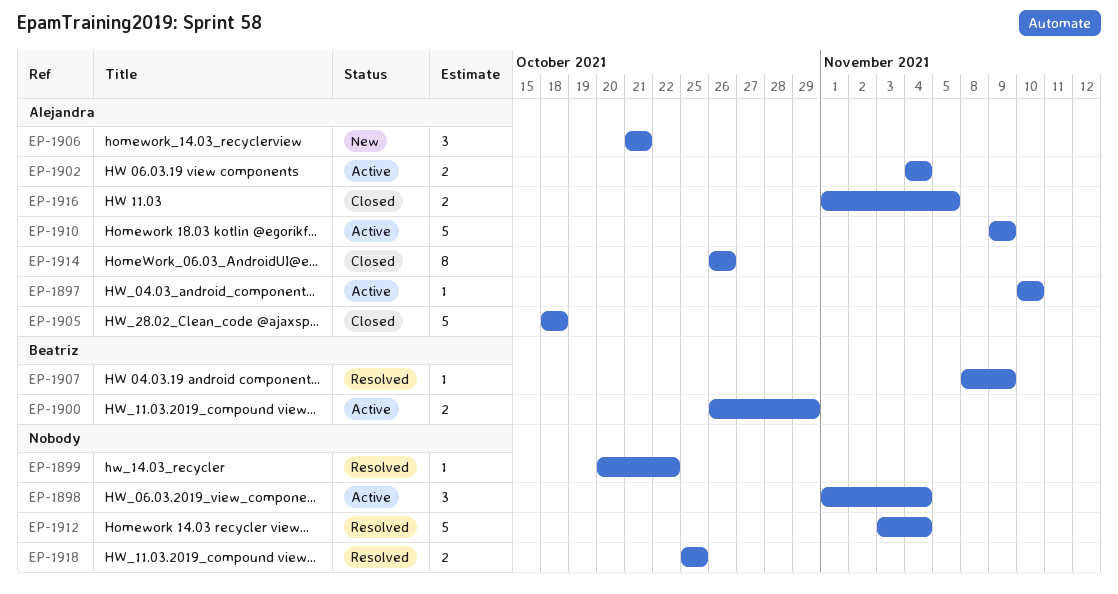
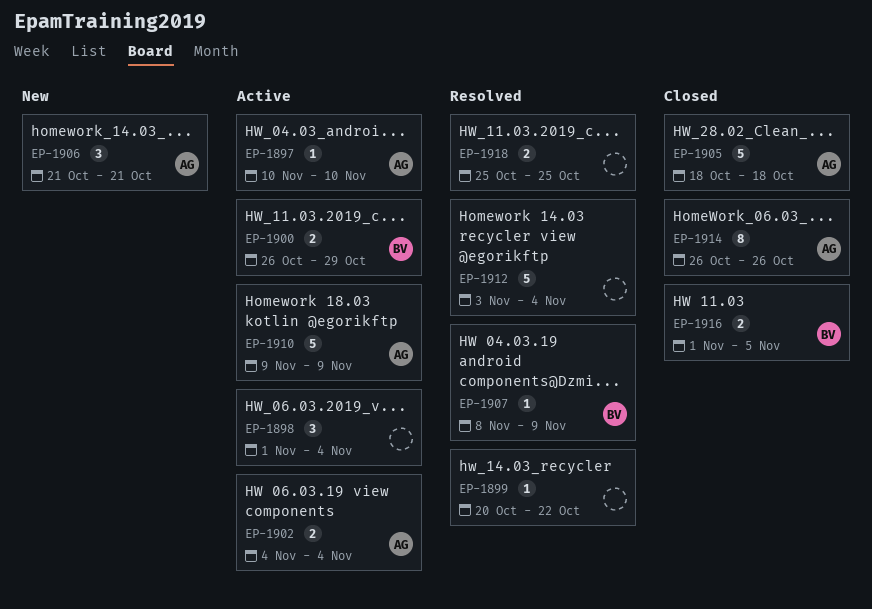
EP-1916, owner: Alejandra -> Beatriz

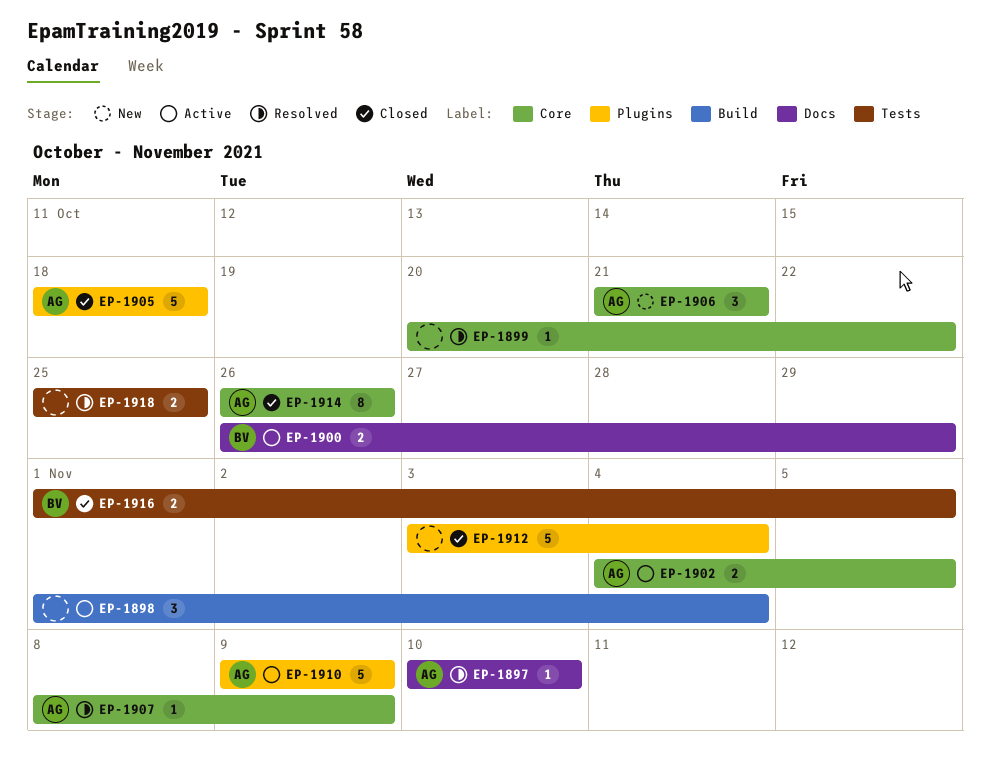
EP-1897, status: Active -> Resolved
EP-1902, due: Nov 4 -> Nov 5
EP-1907, owner: BV -> AG
EP-1912, status: Resolved -> Closed

